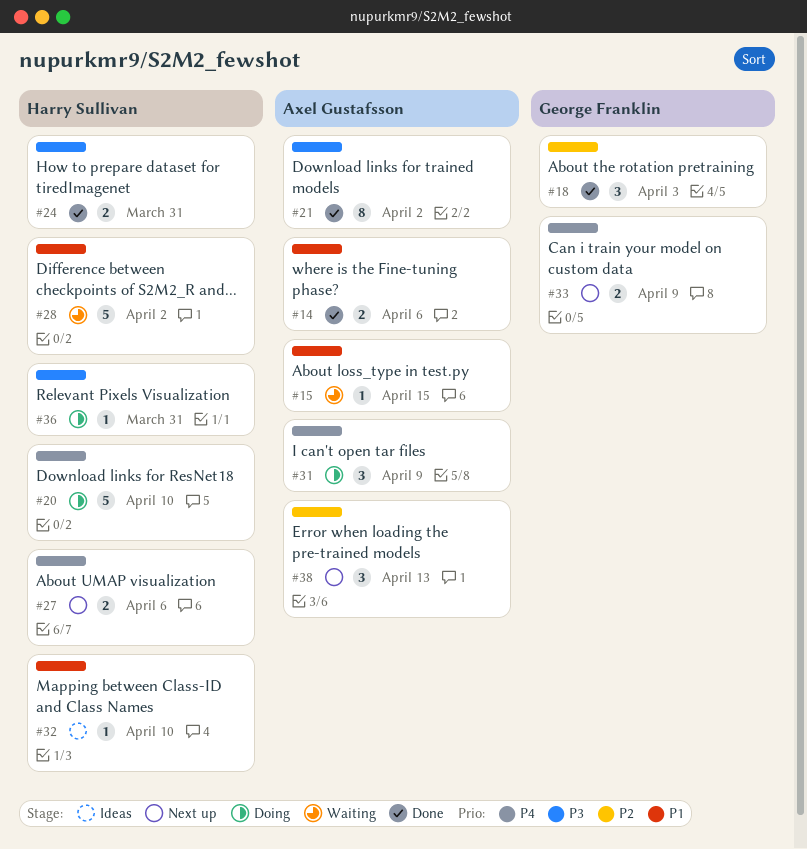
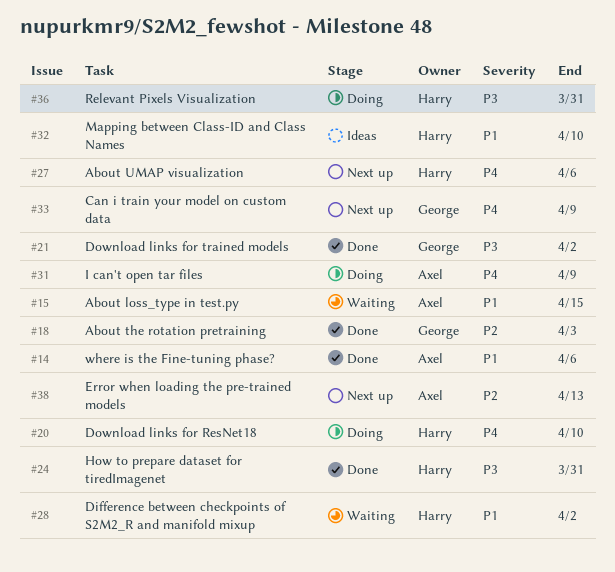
#21, owner: Axel Gustafsson -> George Franklin

